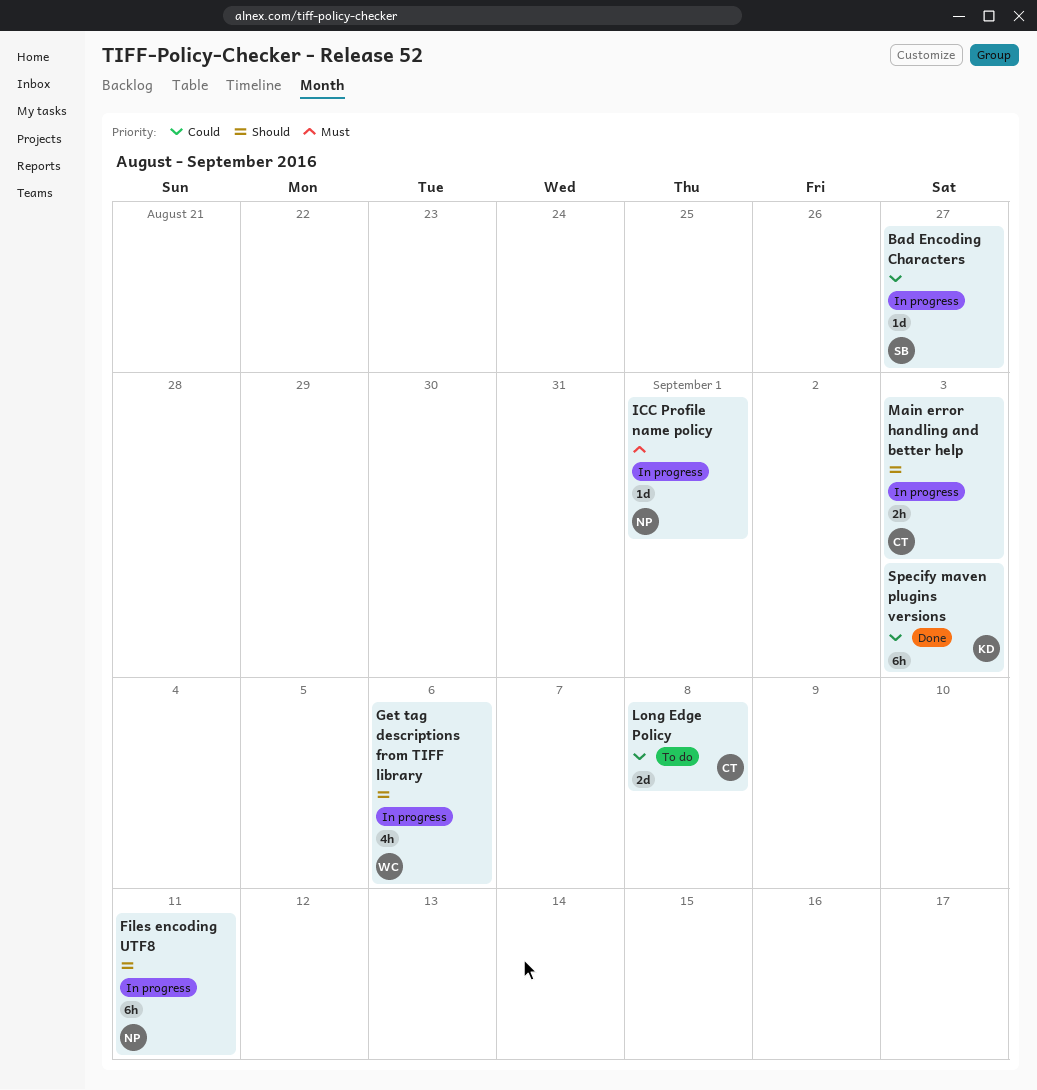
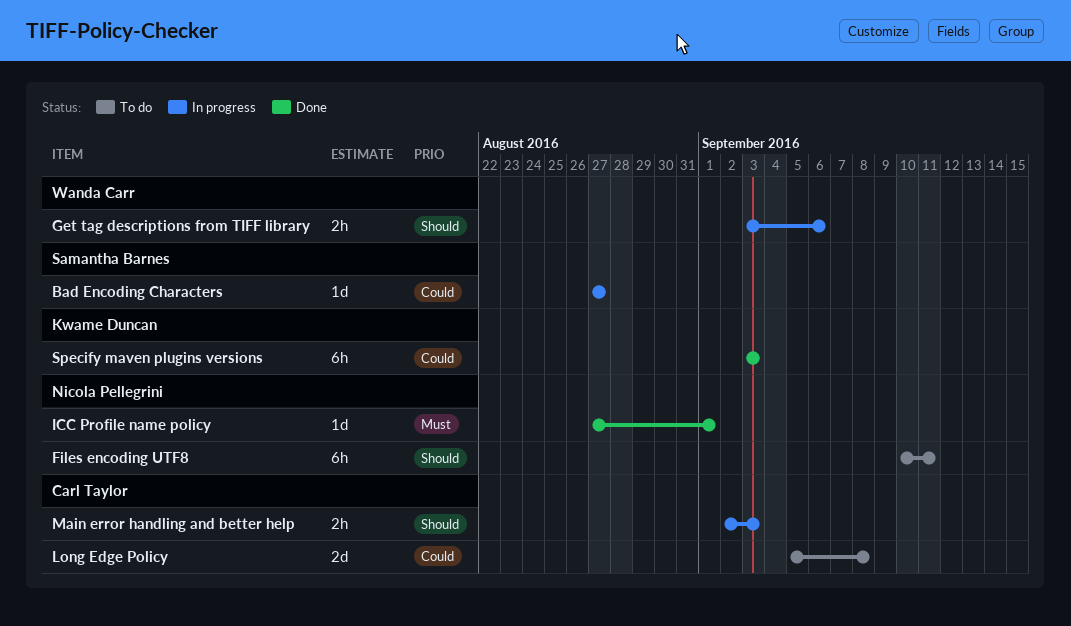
Files encoding UTF8, status: In progress -> To do
Get tag descriptions from TIFF library, estimate: 4h -> 2h
ICC Profile name policy, status: In progress -> Done

